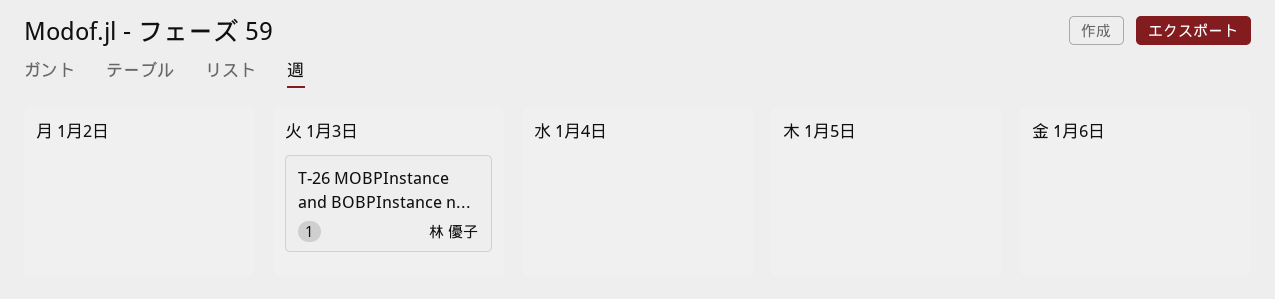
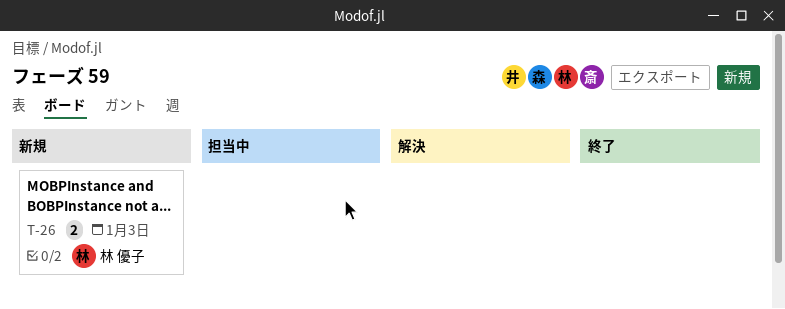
T-26, estimate: 1 -> 2

